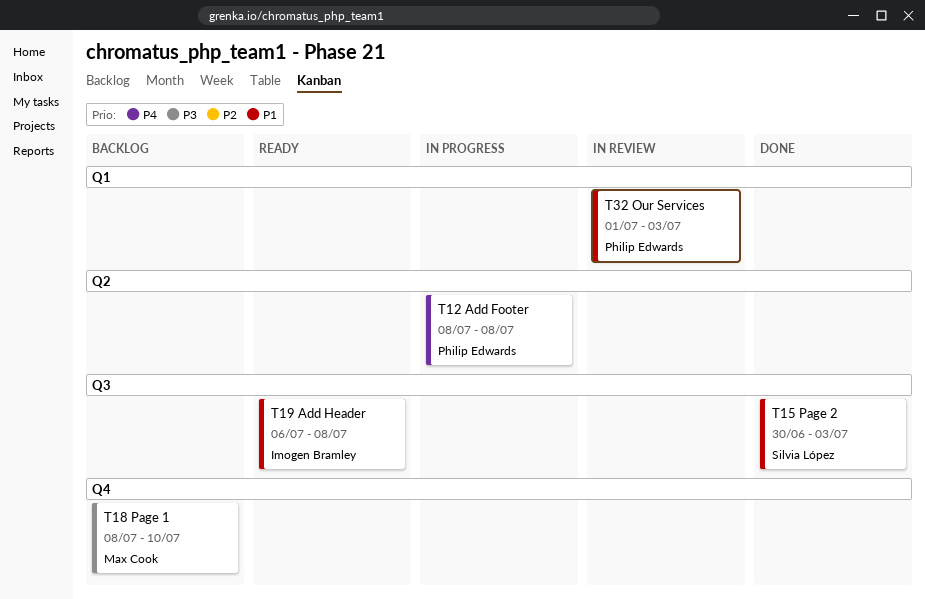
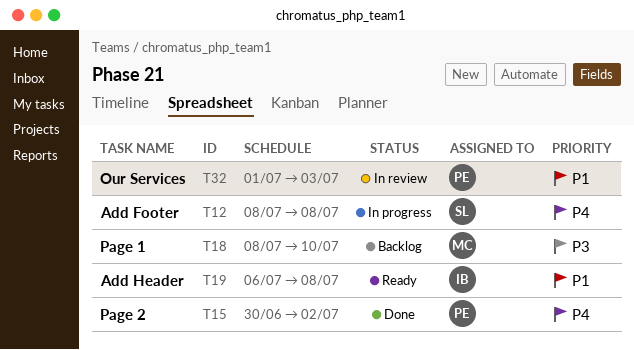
T12, owner: Philip Edwards -> Silvia López
T15, owner: Silvia López -> Philip Edwards
T15, priority: P1 -> P4
T15, due: Jul 3 -> Jul 2

